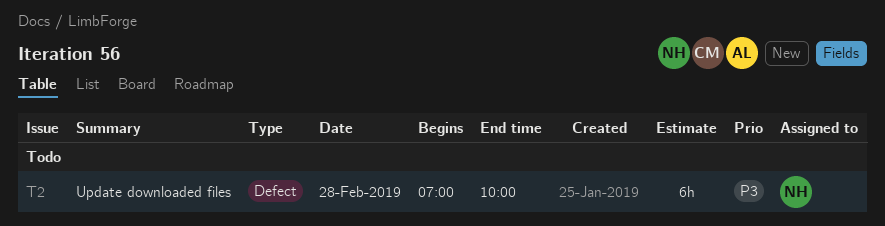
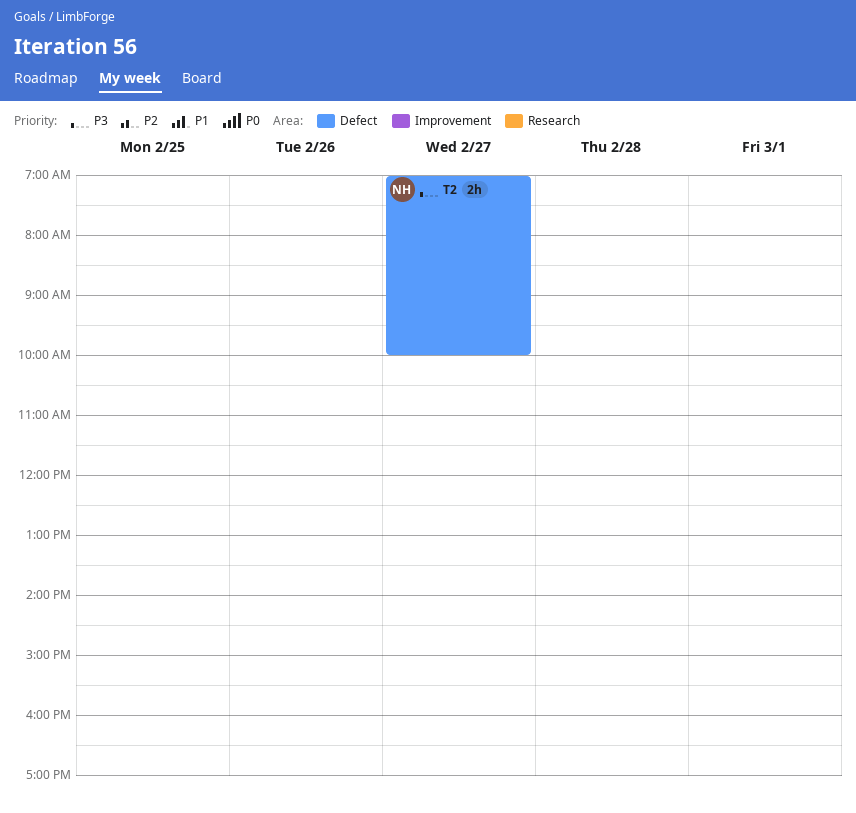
T2, estimate: 6h -> 2h
T2, day: Feb 28 -> Feb 27

